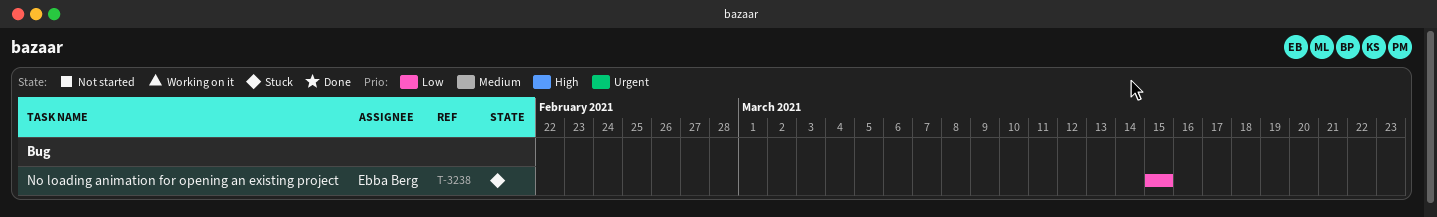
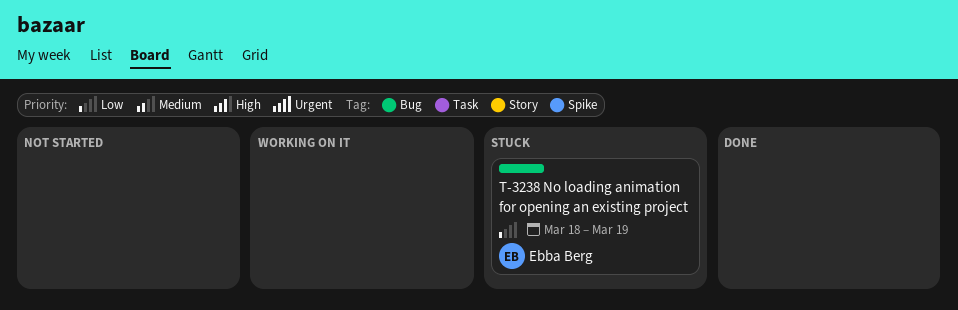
T-3238, start: Mar 15 -> Mar 18
T-3238, due: Mar 15 -> Mar 19

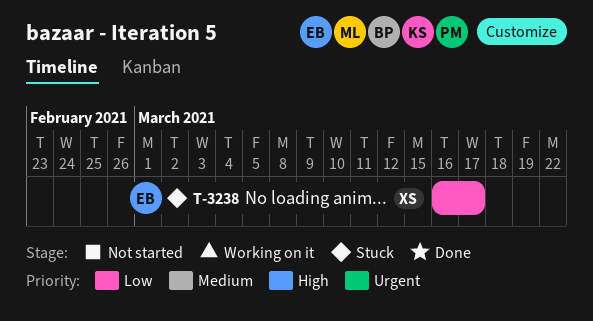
T-3238, start: Mar 18 -> Mar 16
T-3238, due: Mar 19 -> Mar 17

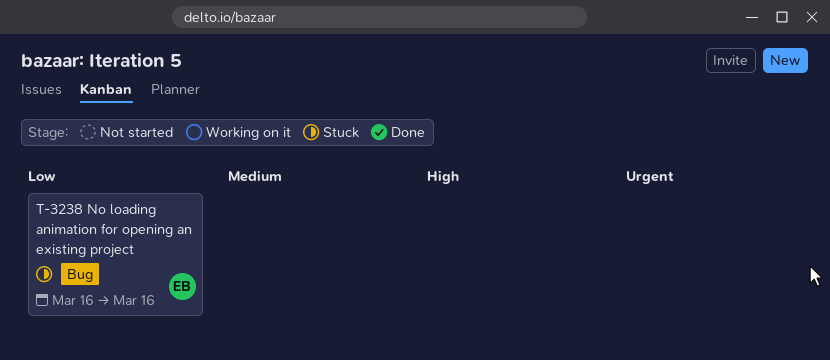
T-3238, due: Mar 17 -> Mar 16

